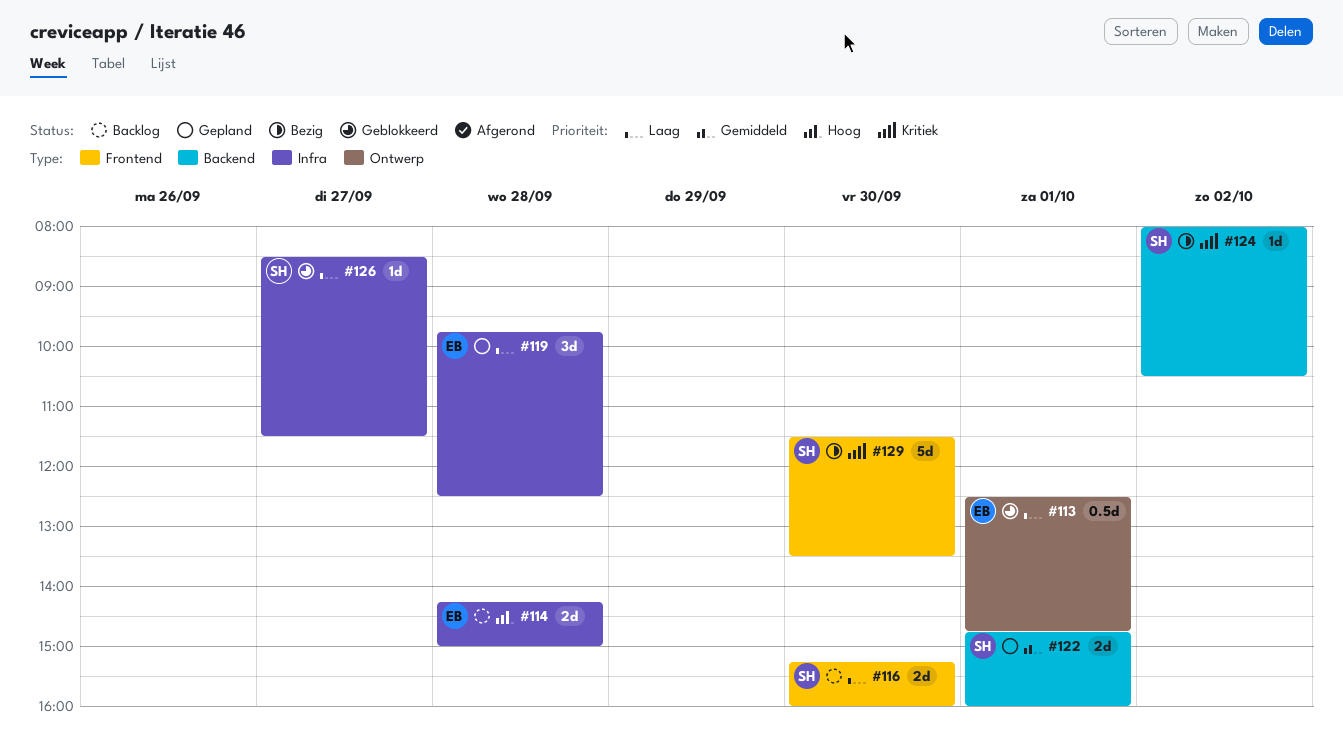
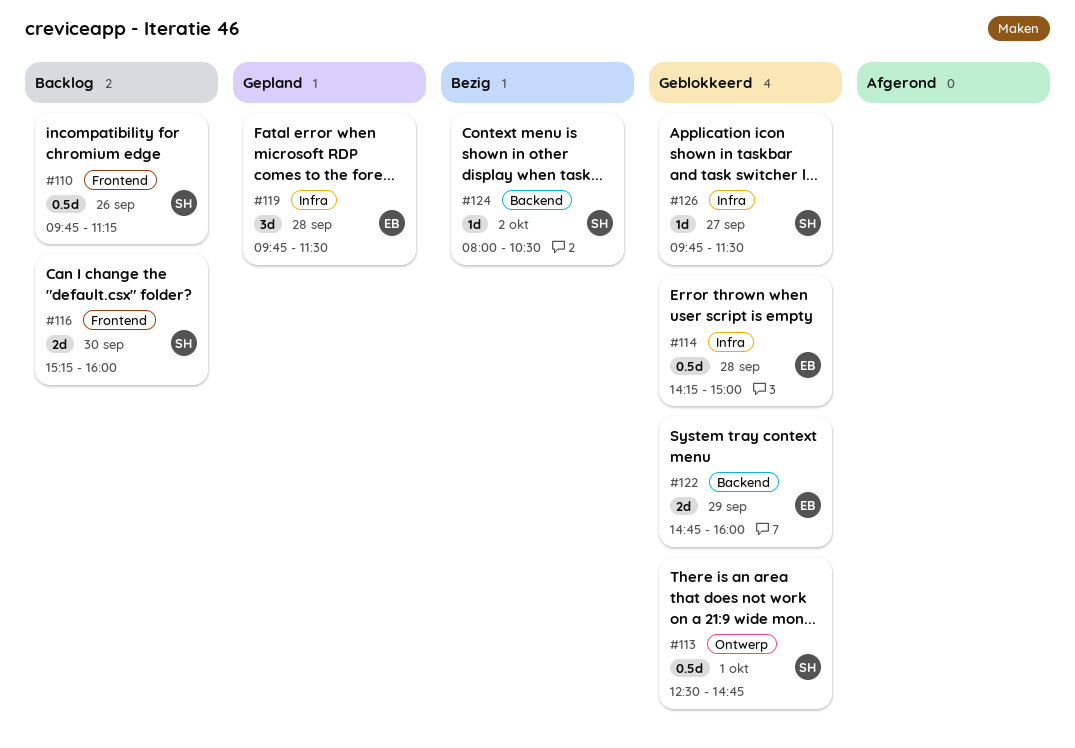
#110: none -> present
#113, owner: EB -> SH
#114, status: Backlog -> Geblokkeerd
#114, estimate: 2d -> 0.5d
#119, ends: 12:30 -> 11:30
#122, status: Gepland -> Geblokkeerd
#122, owner: SH -> EB
#122, day: Oct 1 -> Sep 29
#126, begins: 08:30 -> 09:45
#129: present -> none

